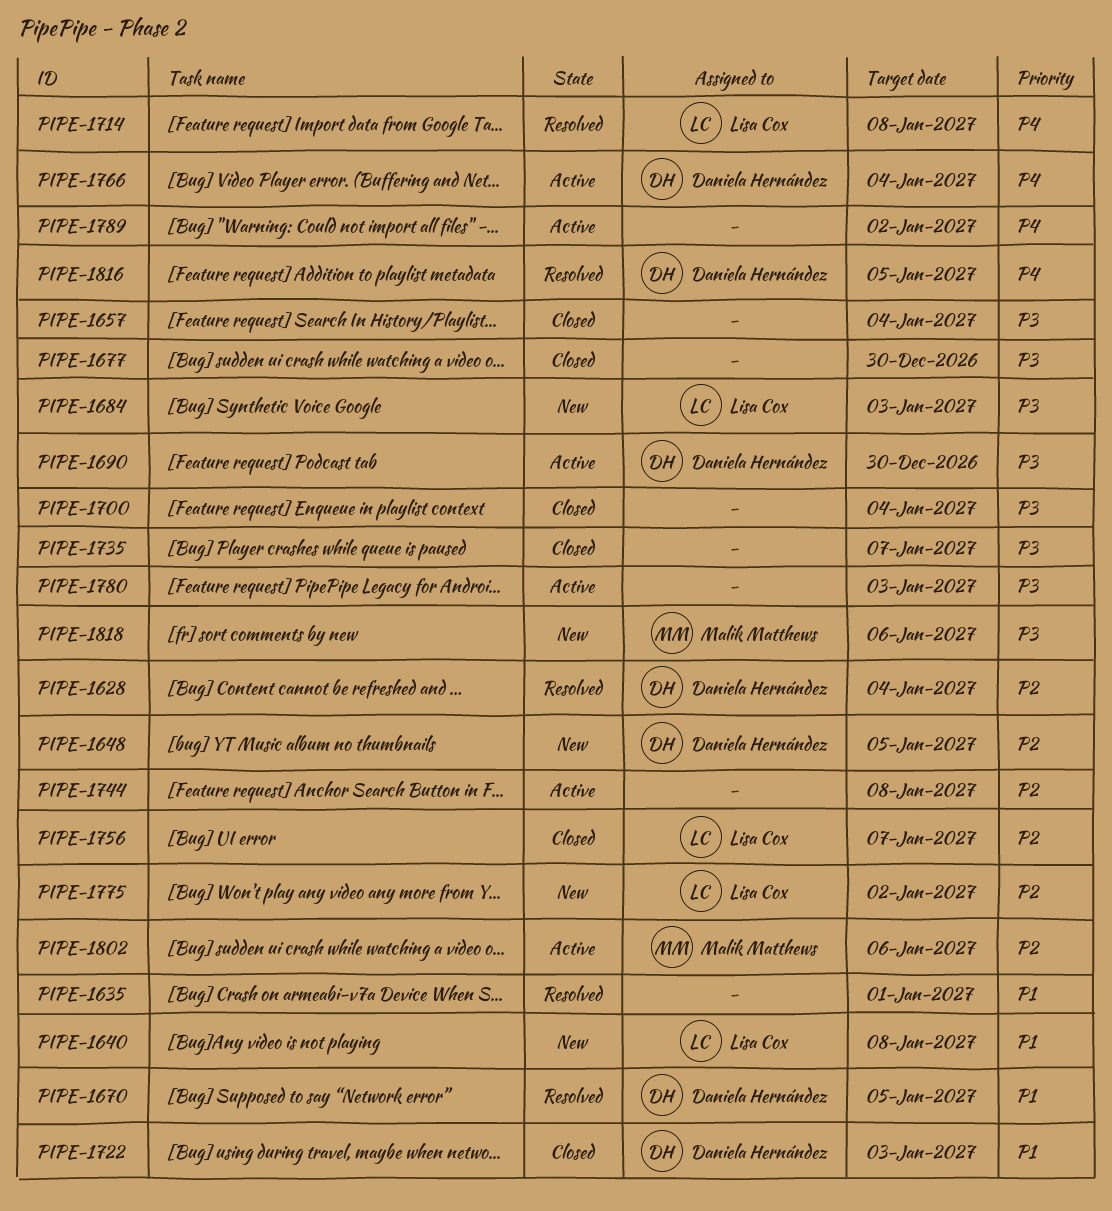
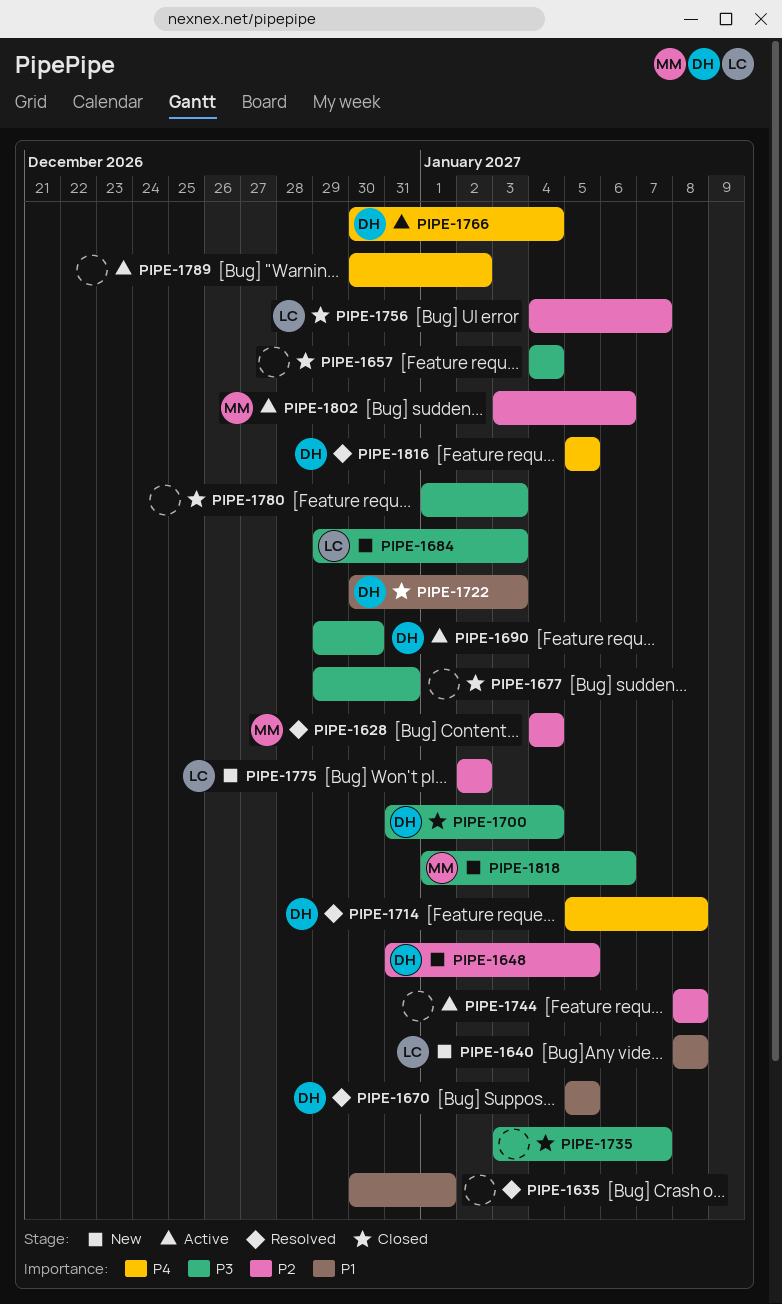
PIPE-1628, owner: Daniela Hernández -> Malik Matthews
PIPE-1677, due: Dec 30 -> Dec 31
PIPE-1700, owner: none -> Daniela Hernández
PIPE-1714, owner: Lisa Cox -> Daniela Hernández
PIPE-1780, status: Active -> Closed

